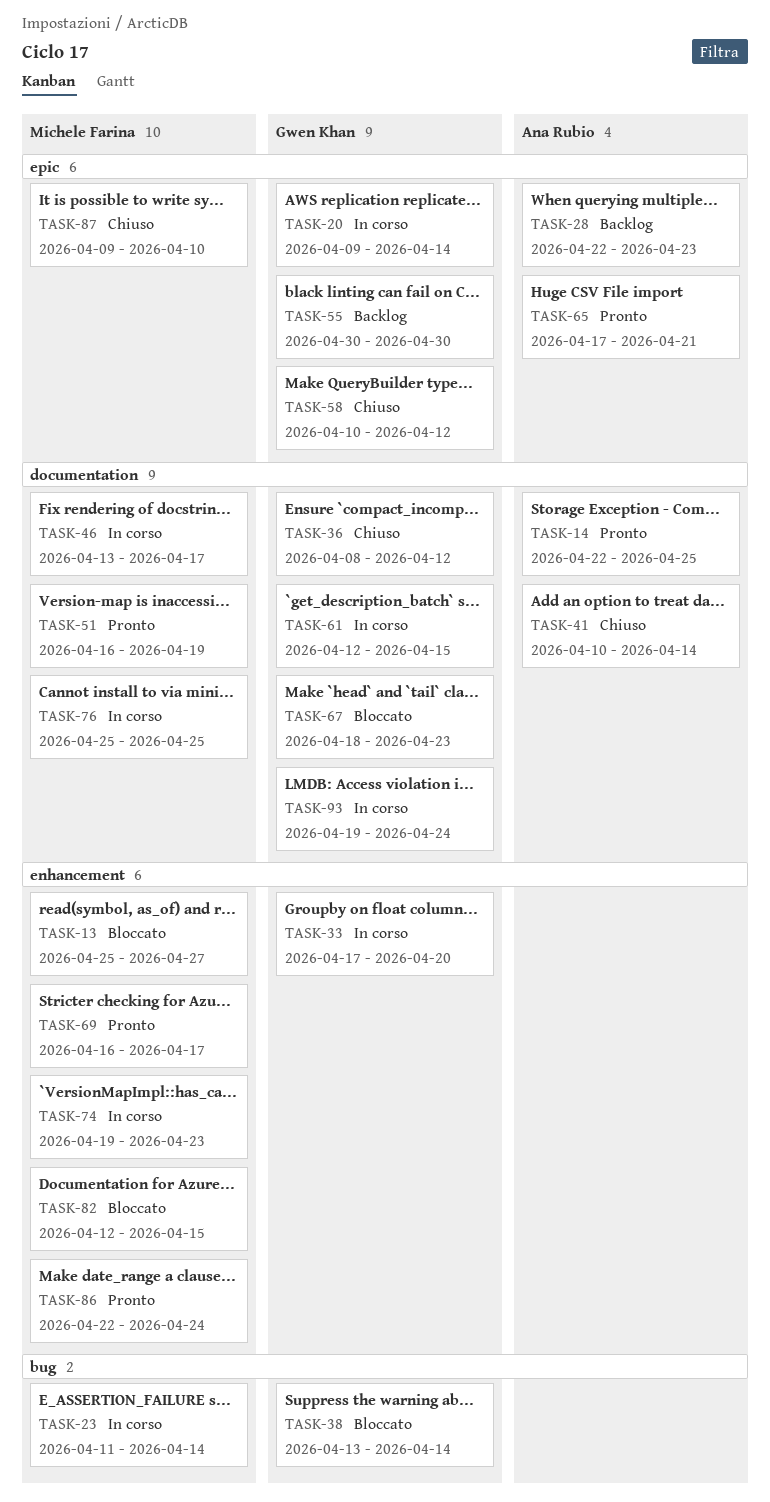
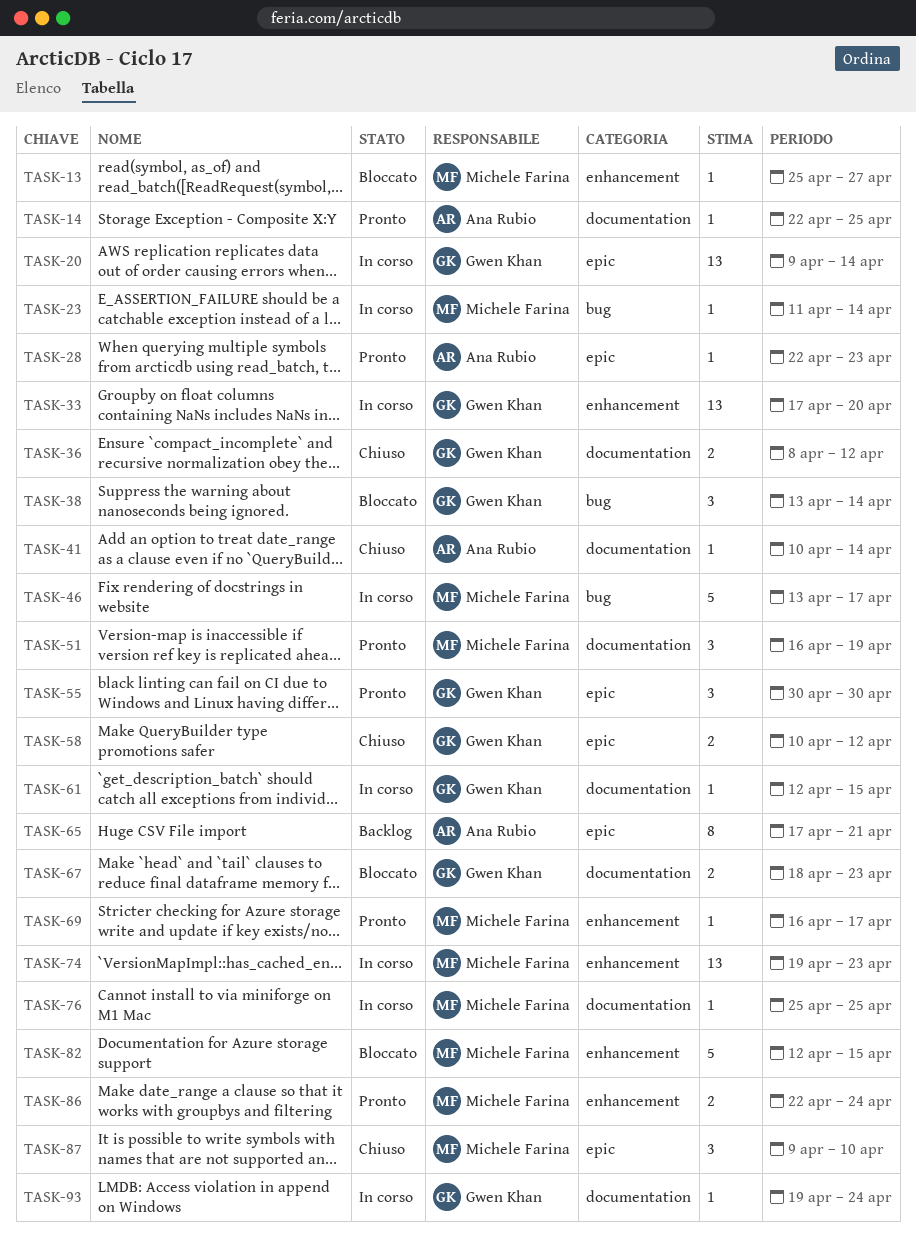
TASK-28, status: Backlog -> Pronto
TASK-46, label: documentation -> bug
TASK-55, status: Backlog -> Pronto
TASK-65, status: Pronto -> Backlog

